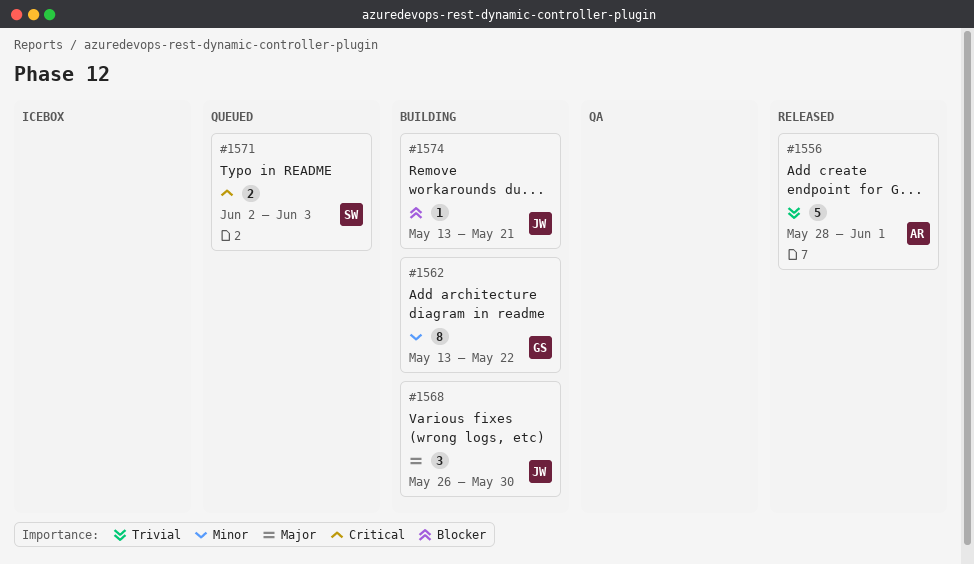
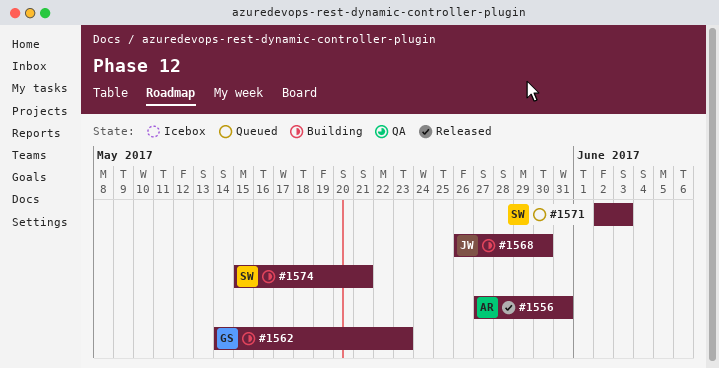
#1556, start: May 28 -> May 27
#1556, due: Jun 1 -> May 31
#1562, start: May 13 -> May 14
#1562, due: May 22 -> May 23
#1574, owner: JW -> SW
#1574, start: May 13 -> May 15

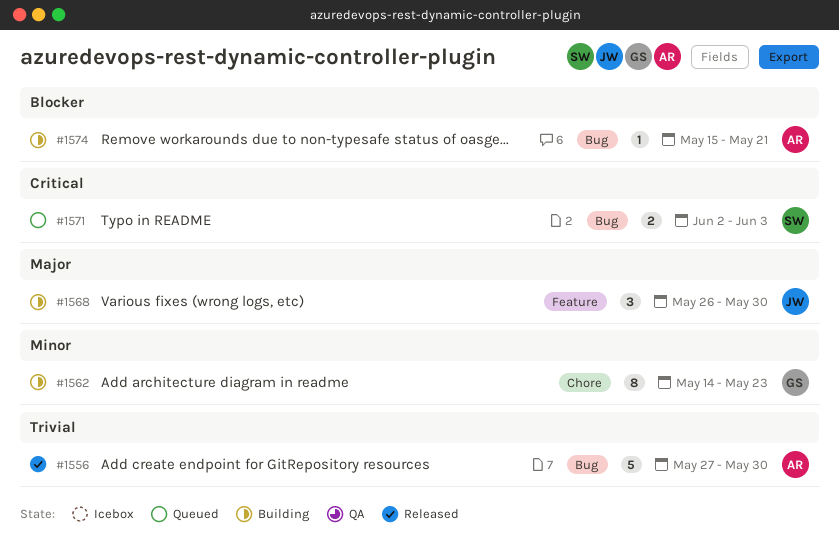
#1556, due: May 31 -> May 30
#1574, owner: SW -> AR

